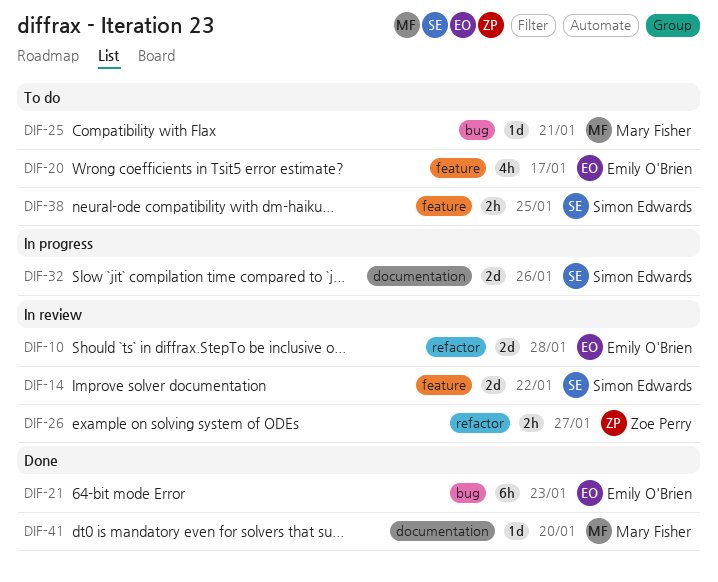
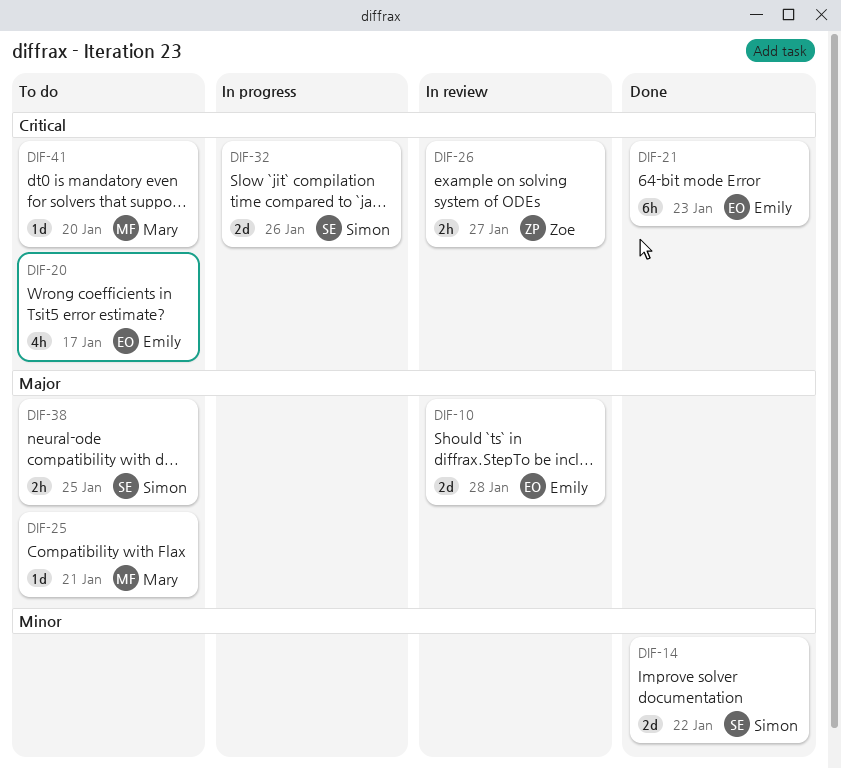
DIF-14, status: In review -> Done
DIF-41, status: Done -> To do

